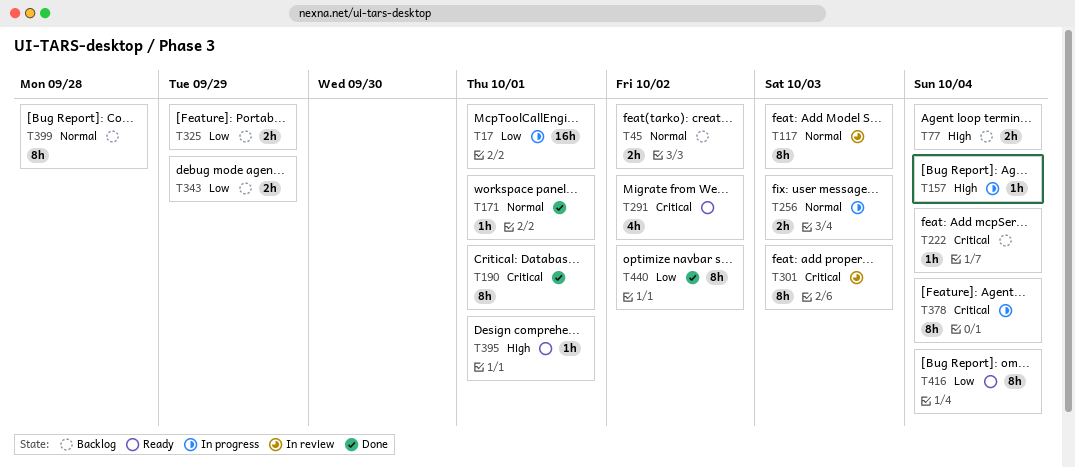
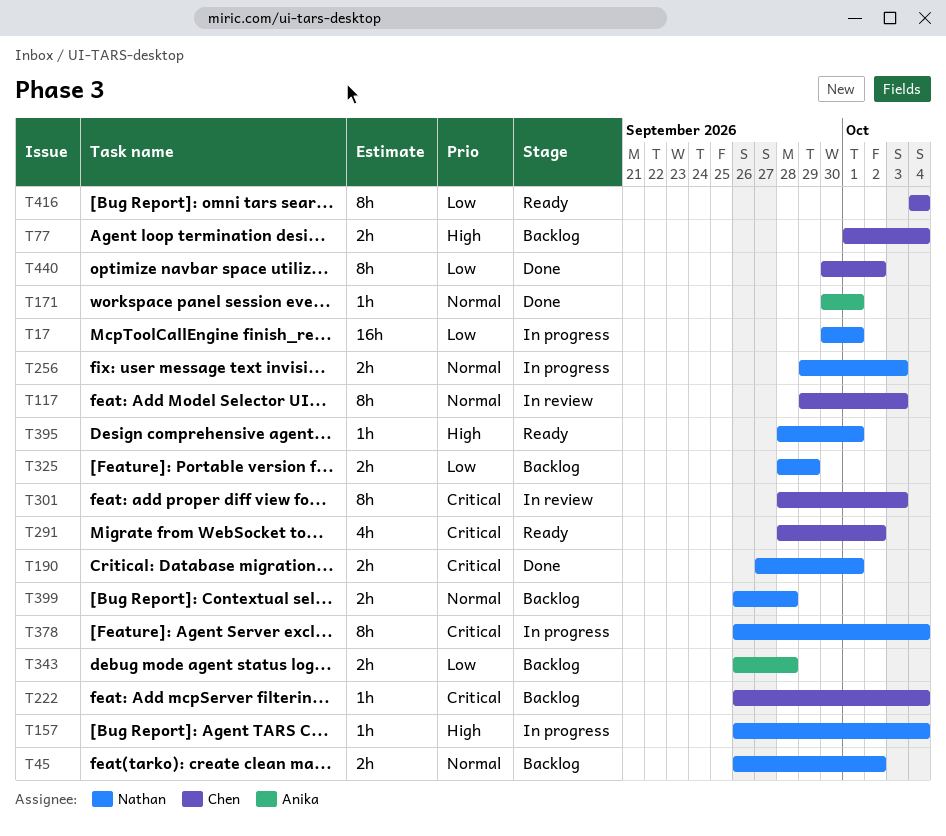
T190, estimate: 8h -> 2h
T343, due: Sep 29 -> Sep 28
T399, estimate: 8h -> 2h

